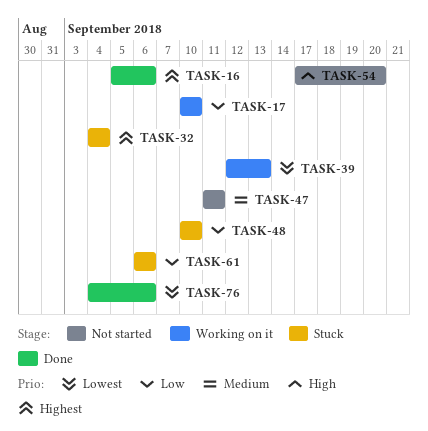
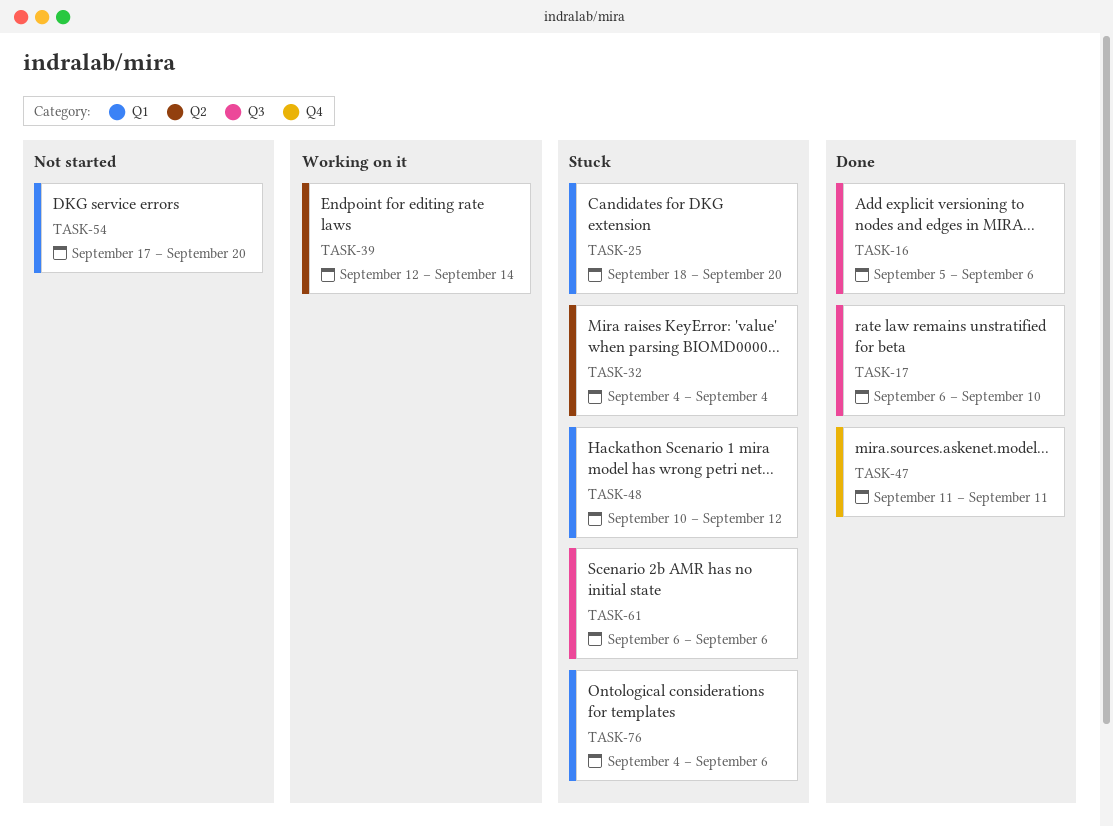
TASK-17, status: Working on it -> Done
TASK-17, start: Sep 10 -> Sep 6
TASK-25: none -> present
TASK-39, due: Sep 13 -> Sep 14
TASK-47, status: Not started -> Done
TASK-48, due: Sep 10 -> Sep 12
TASK-76, status: Done -> Stuck

